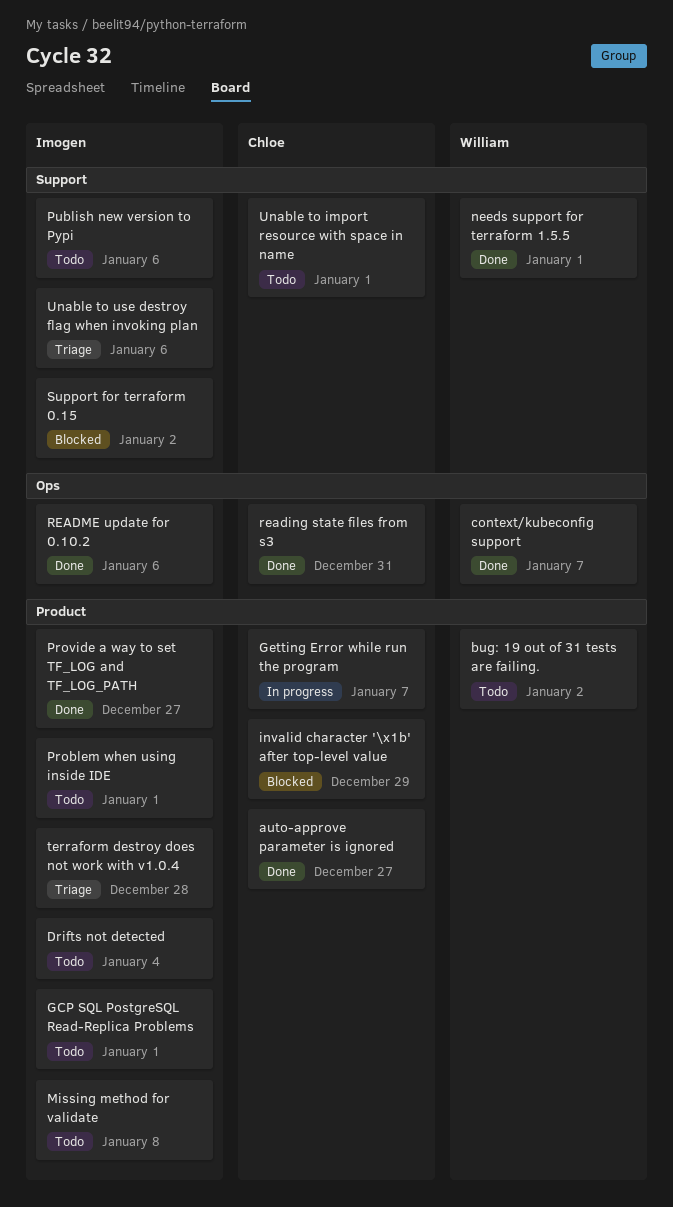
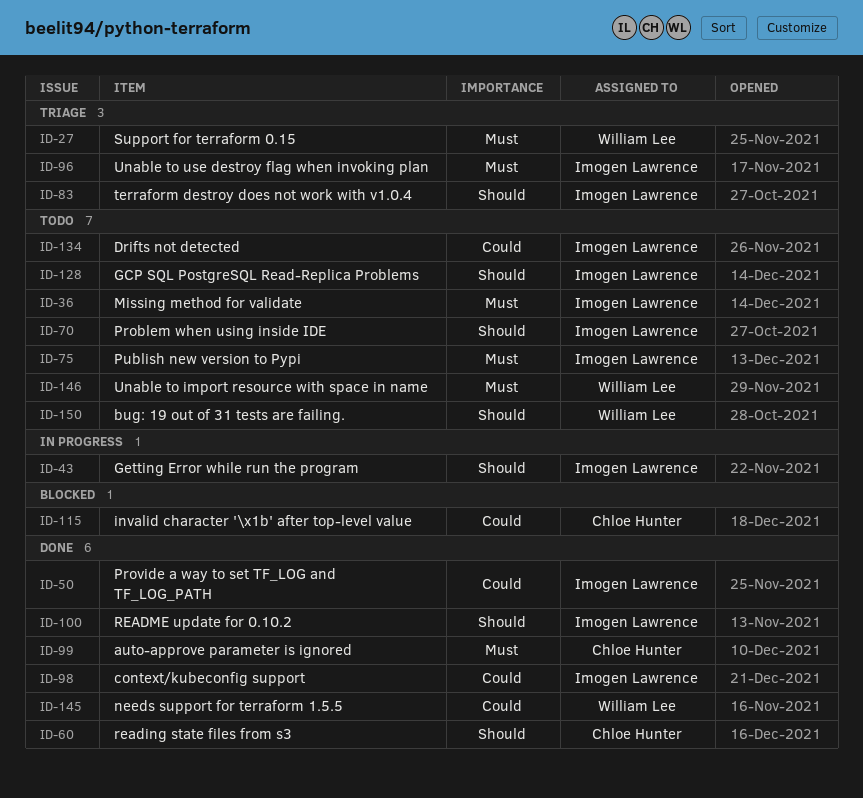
context/kubeconfig support, owner: William Lee -> Imogen Lawrence
Getting Error while run the program, owner: Chloe Hunter -> Imogen Lawrence
Support for terraform 0.15, status: Blocked -> Triage
Support for terraform 0.15, owner: Imogen Lawrence -> William Lee
Unable to import resource with space in name, owner: Chloe Hunter -> William Lee

